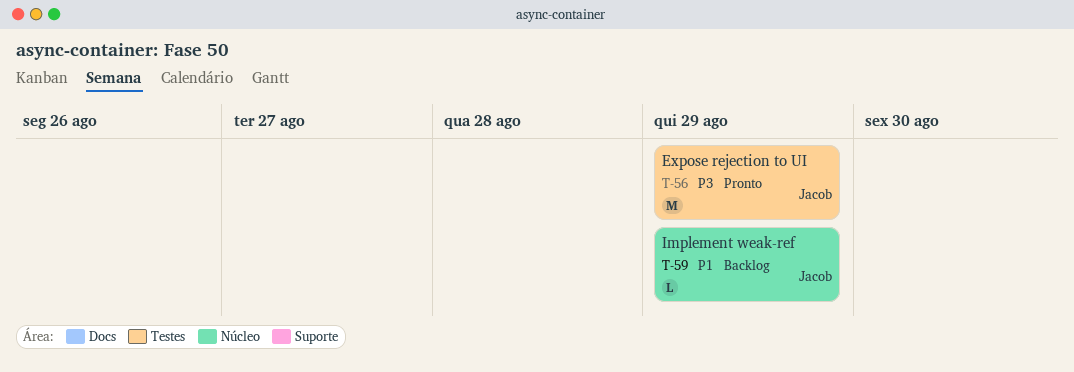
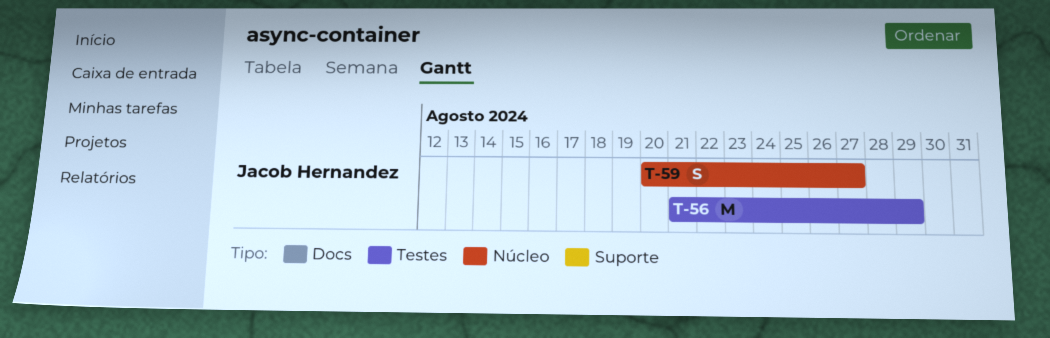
T-59, estimate: L -> S
T-59, due: Aug 29 -> Aug 27

